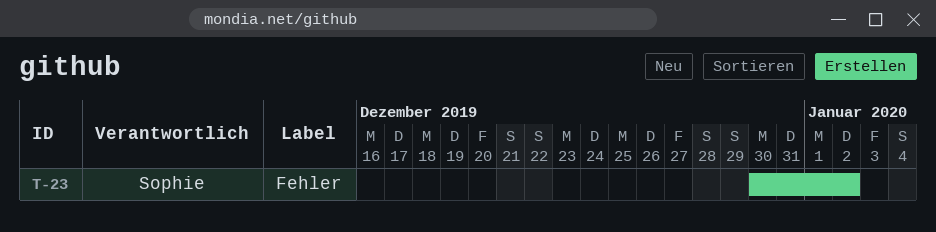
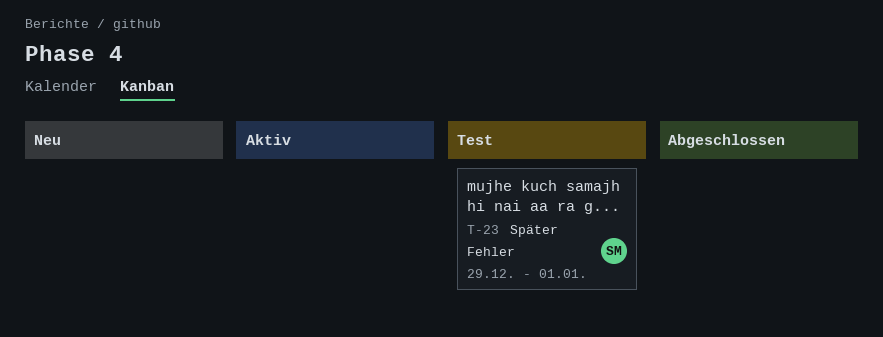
T-23, start: Dec 30 -> Dec 29
T-23, due: Jan 2 -> Jan 1

